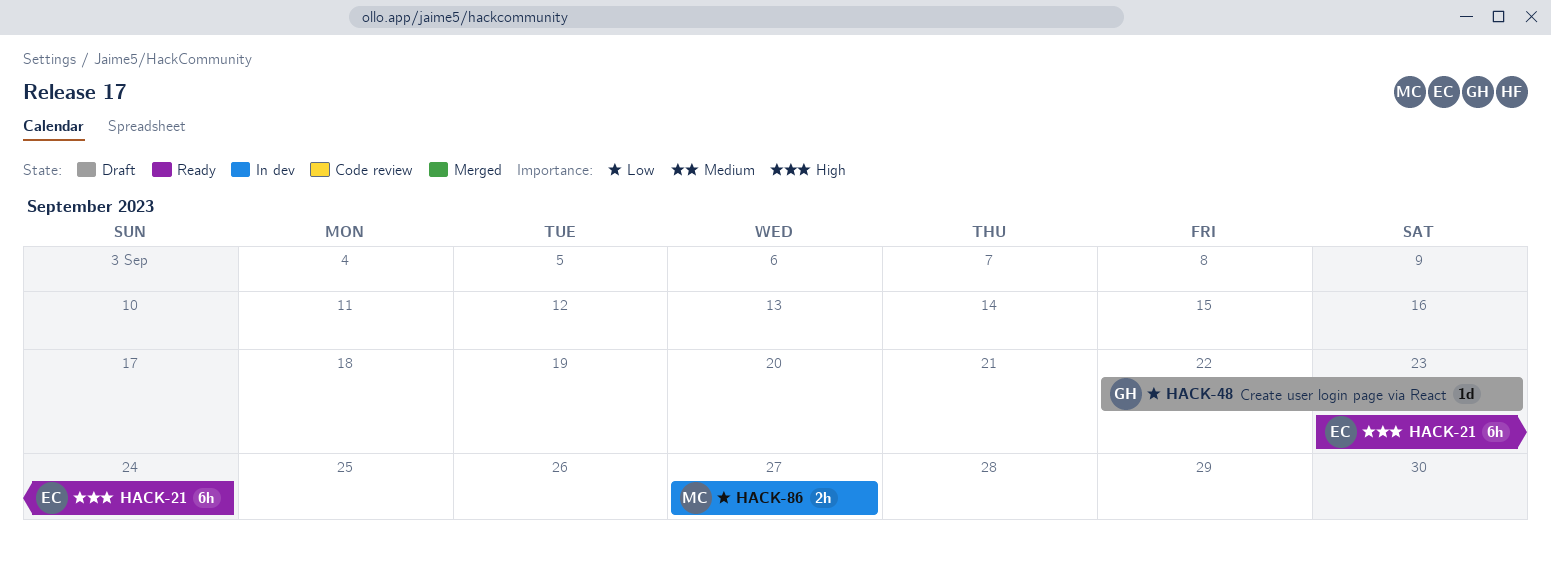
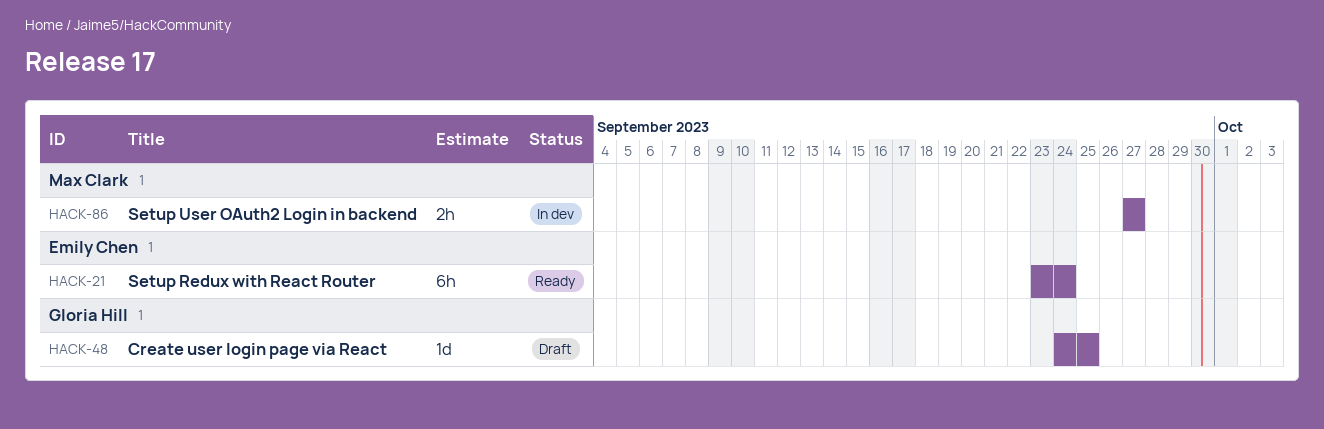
HACK-48, start: Sep 22 -> Sep 24
HACK-48, due: Sep 23 -> Sep 25

